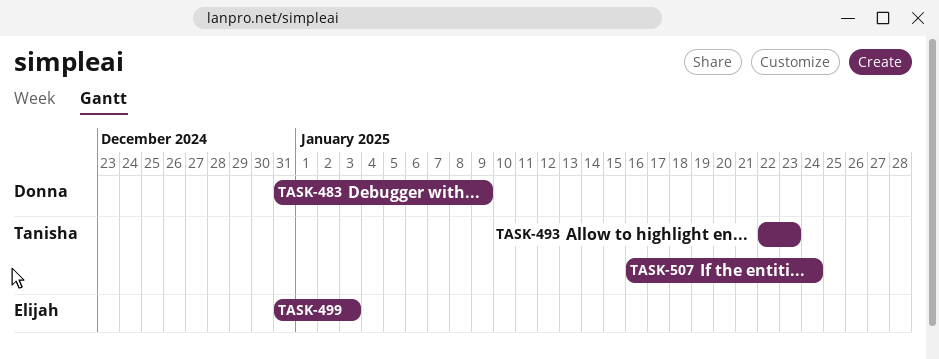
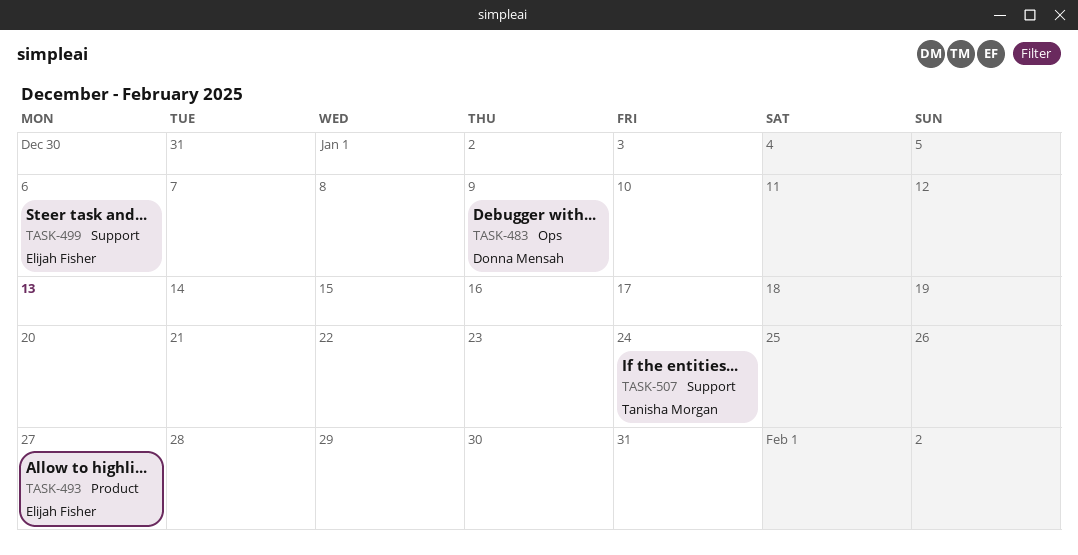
TASK-493, owner: Tanisha Morgan -> Elijah Fisher
TASK-493, due: Jan 23 -> Jan 27
TASK-499, due: Jan 3 -> Jan 6

